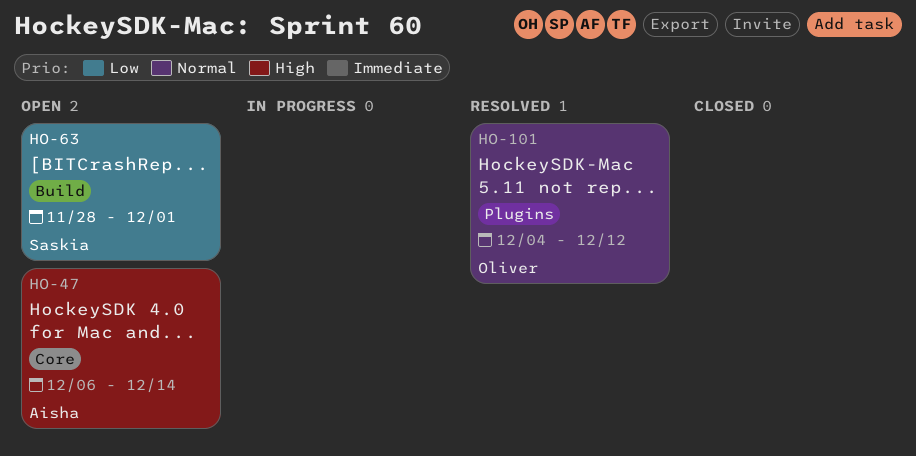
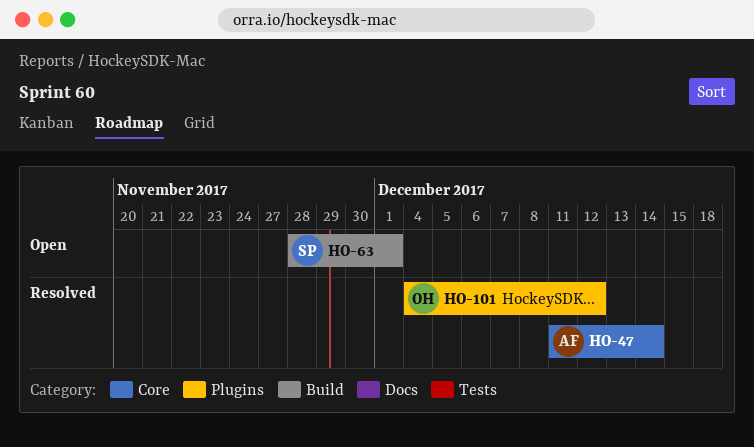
HO-47, status: Open -> Resolved
HO-47, start: Dec 6 -> Dec 11

